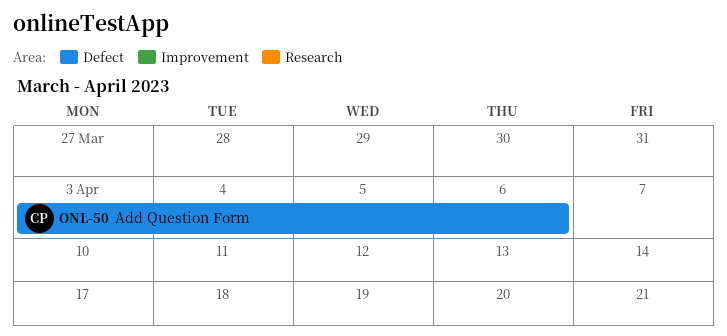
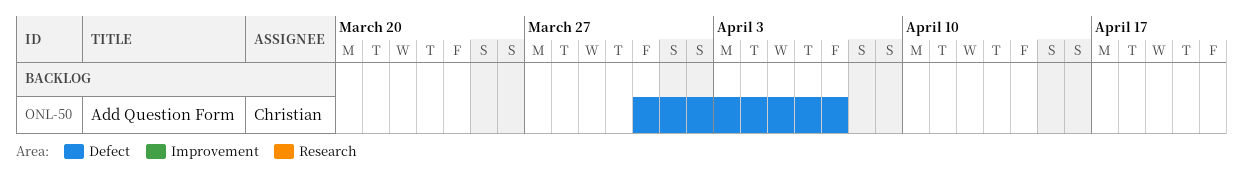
ONL-50, start: Apr 3 -> Mar 31
ONL-50, due: Apr 6 -> Apr 7

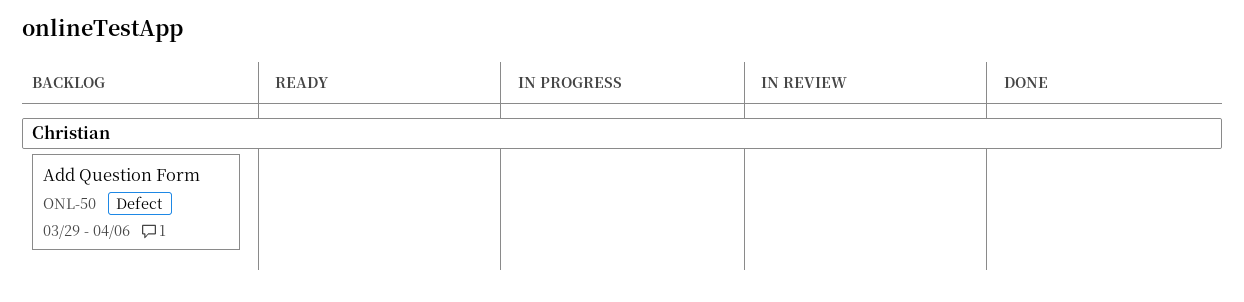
ONL-50, start: Mar 31 -> Mar 29
ONL-50, due: Apr 7 -> Apr 6

